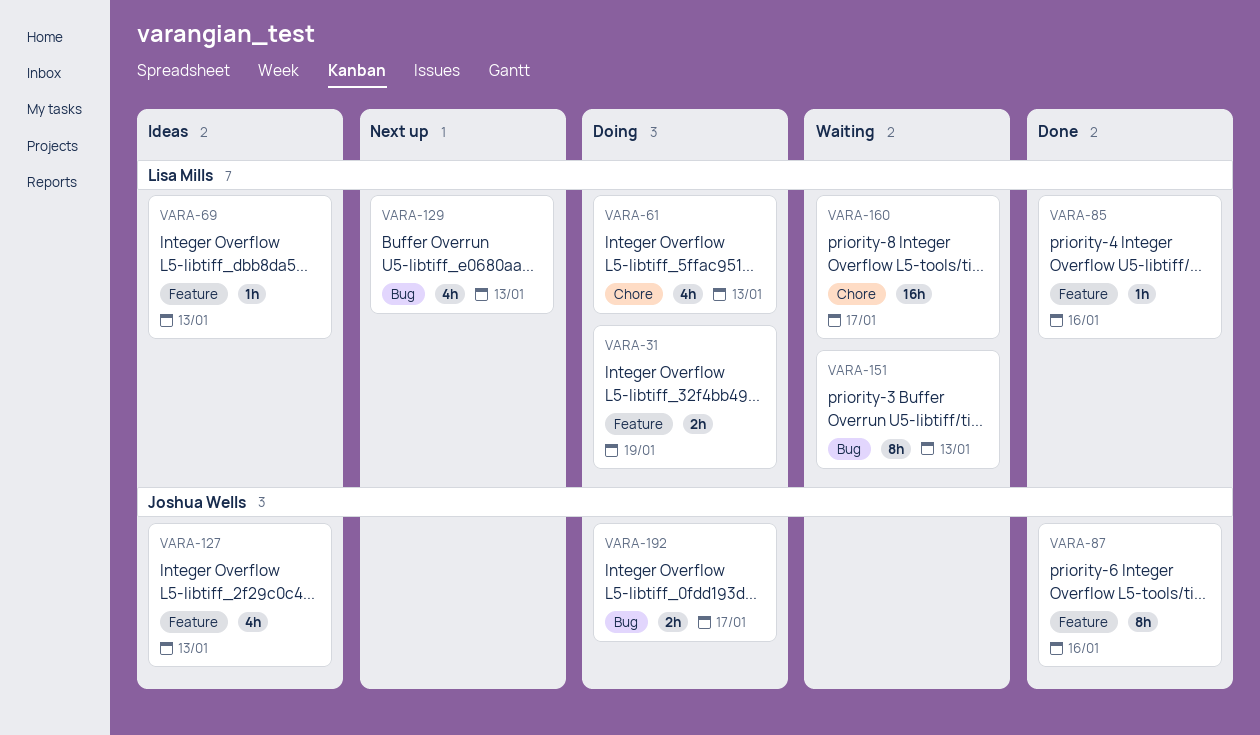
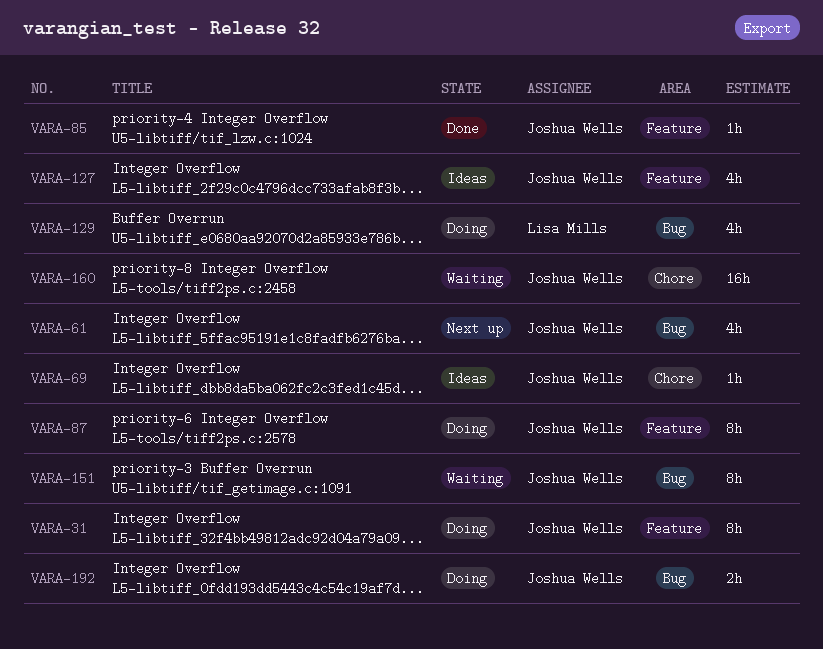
VARA-31, owner: Lisa Mills -> Joshua Wells
VARA-31, estimate: 2h -> 8h
VARA-61, status: Doing -> Next up
VARA-61, owner: Lisa Mills -> Joshua Wells
VARA-61, label: Chore -> Bug
VARA-69, owner: Lisa Mills -> Joshua Wells
VARA-69, label: Feature -> Chore
VARA-85, owner: Lisa Mills -> Joshua Wells
VARA-87, status: Done -> Doing
VARA-129, status: Next up -> Doing
VARA-151, owner: Lisa Mills -> Joshua Wells
VARA-160, owner: Lisa Mills -> Joshua Wells

